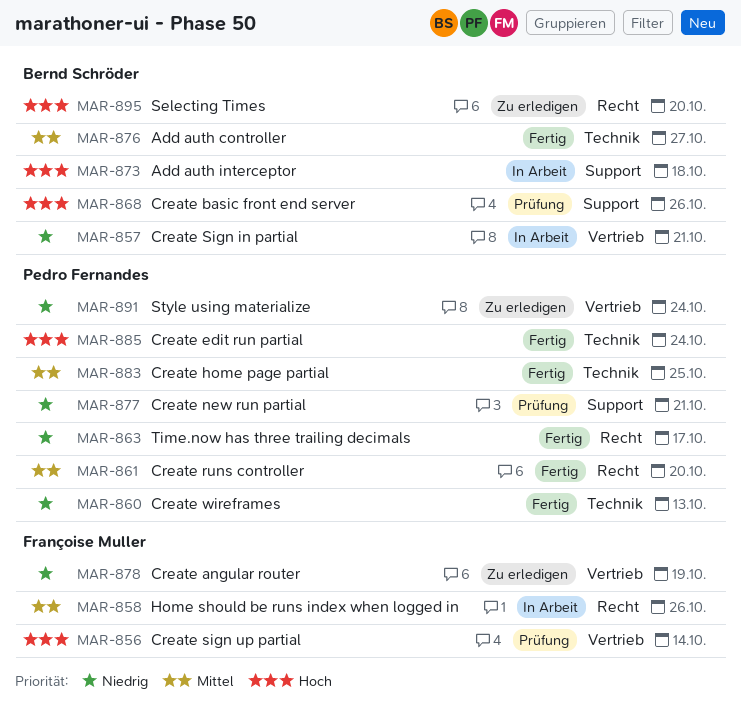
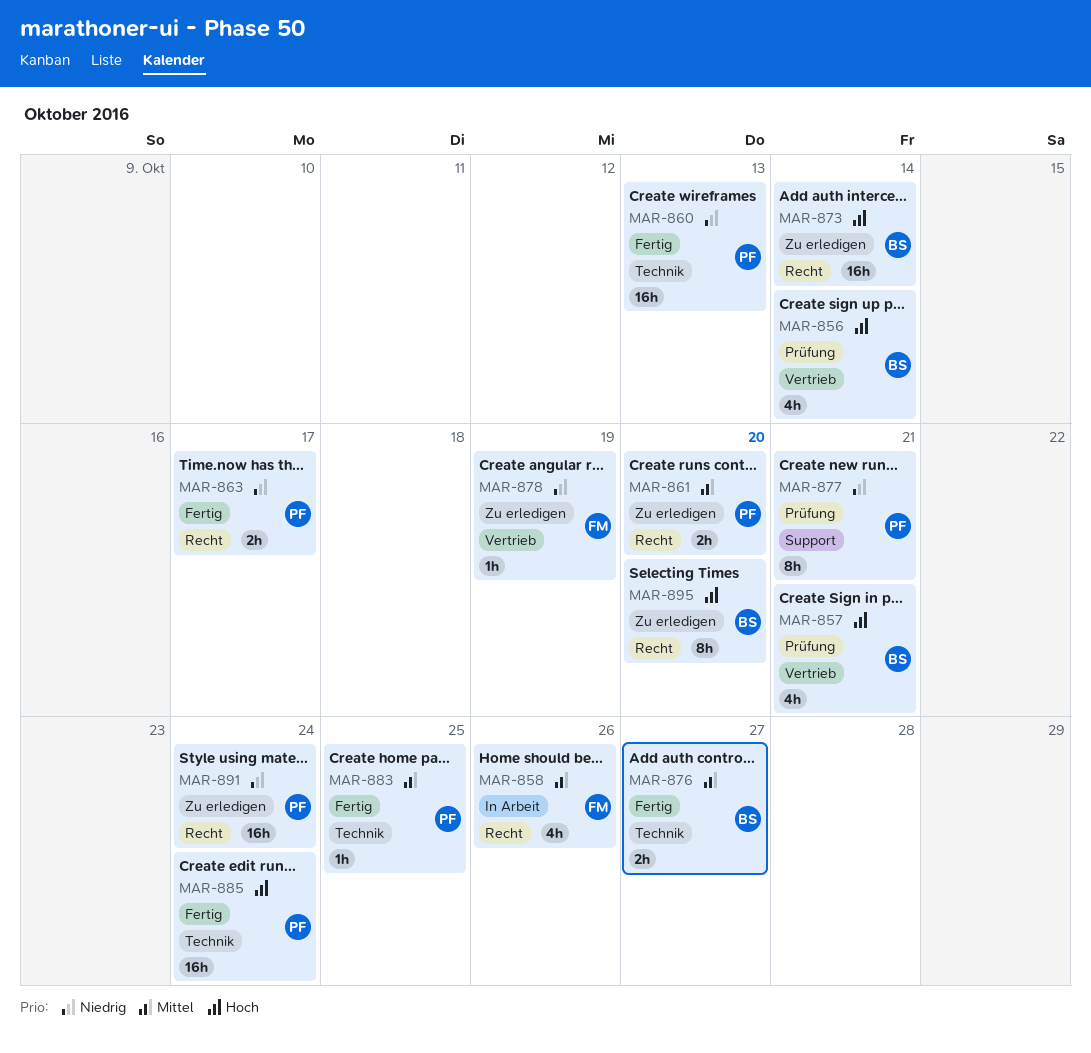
MAR-856, owner: Françoise Muller -> Bernd Schröder
MAR-857, status: In Arbeit -> Prüfung
MAR-857, priority: Niedrig -> Hoch
MAR-861, status: Fertig -> Zu erledigen
MAR-868: present -> none
MAR-873, status: In Arbeit -> Zu erledigen
MAR-873, label: Support -> Recht
MAR-873, due: Oct 18 -> Oct 14
MAR-891, label: Vertrieb -> Recht

